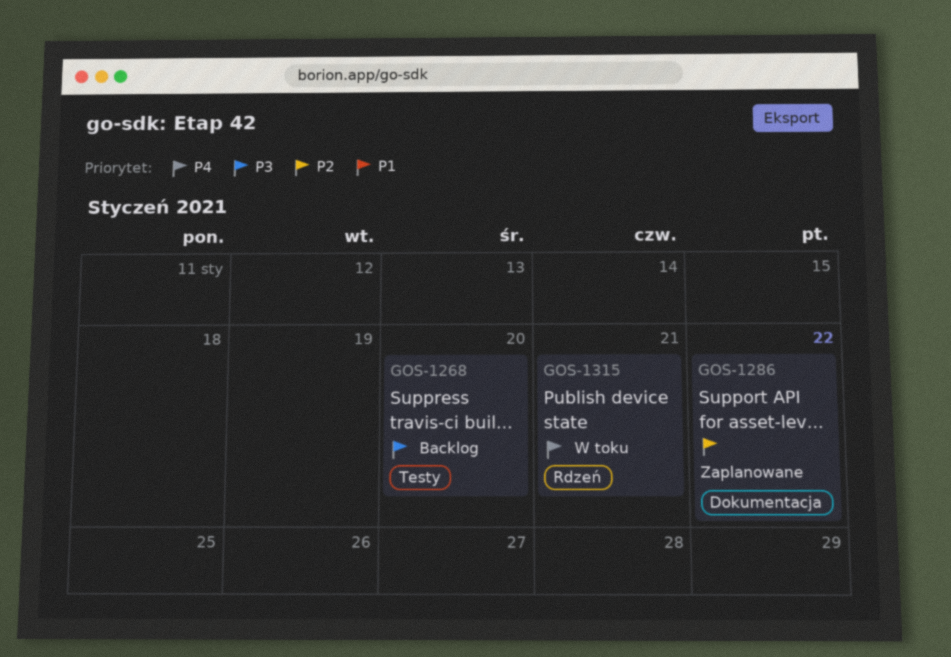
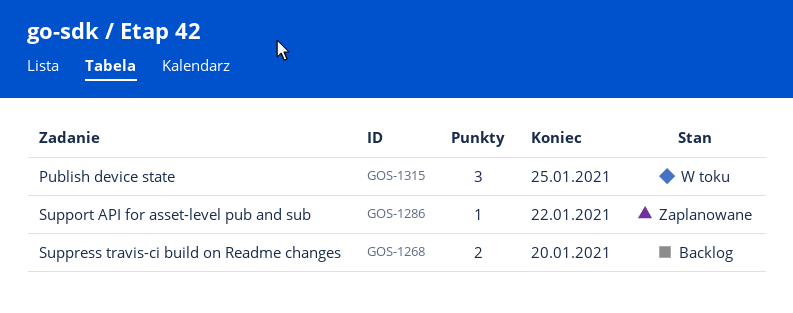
GOS-1315, due: Jan 21 -> Jan 25

